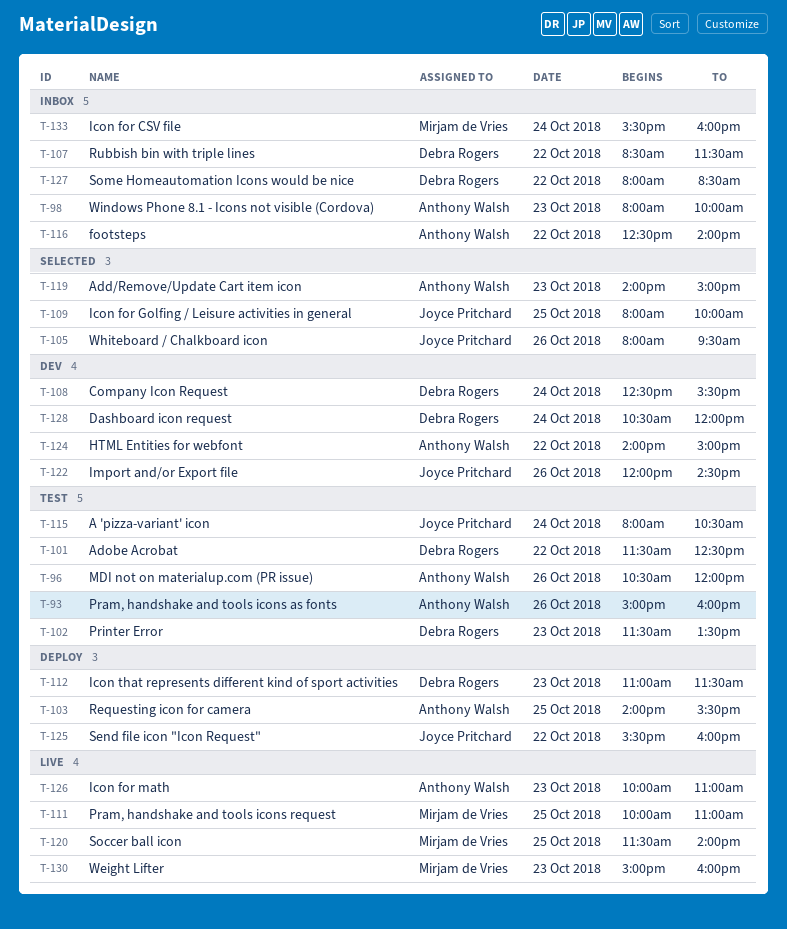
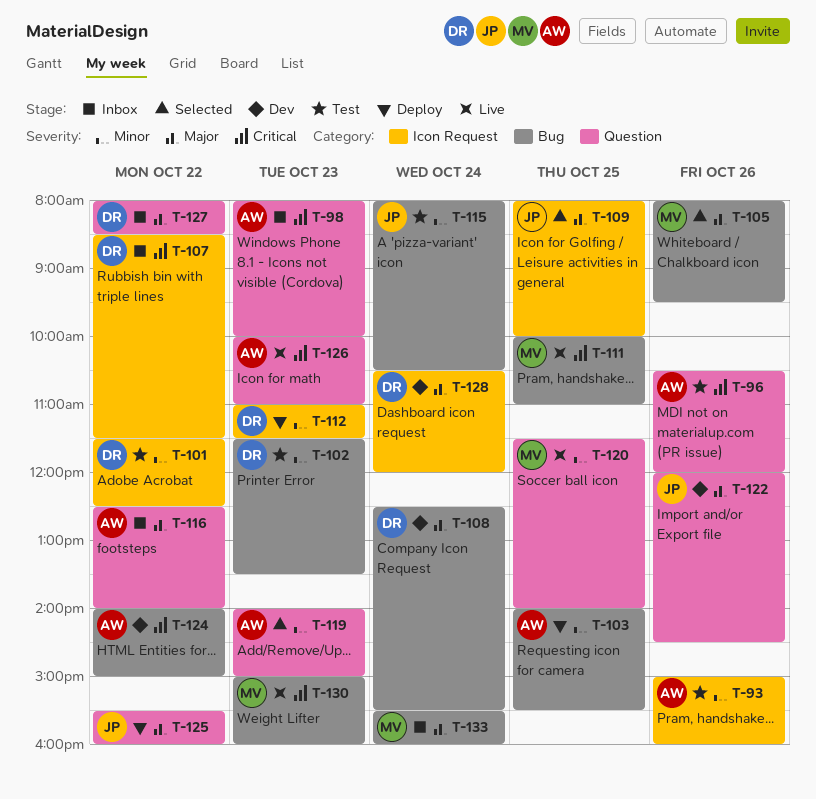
T-105, owner: Joyce Pritchard -> Mirjam de Vries

